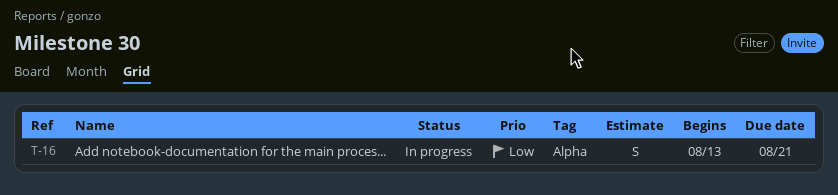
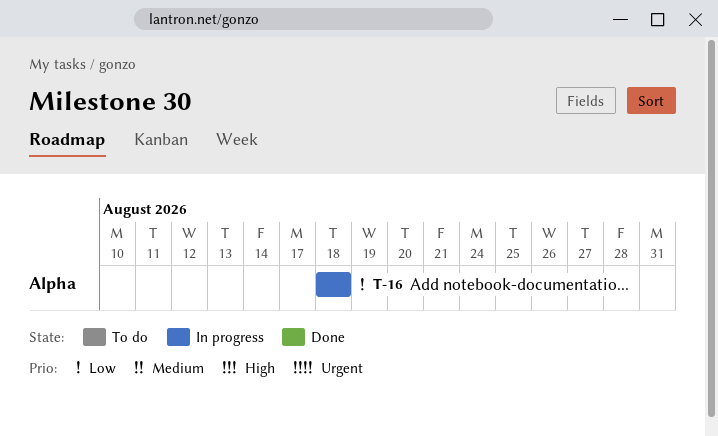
T-16, start: Aug 13 -> Aug 18
T-16, due: Aug 21 -> Aug 18

